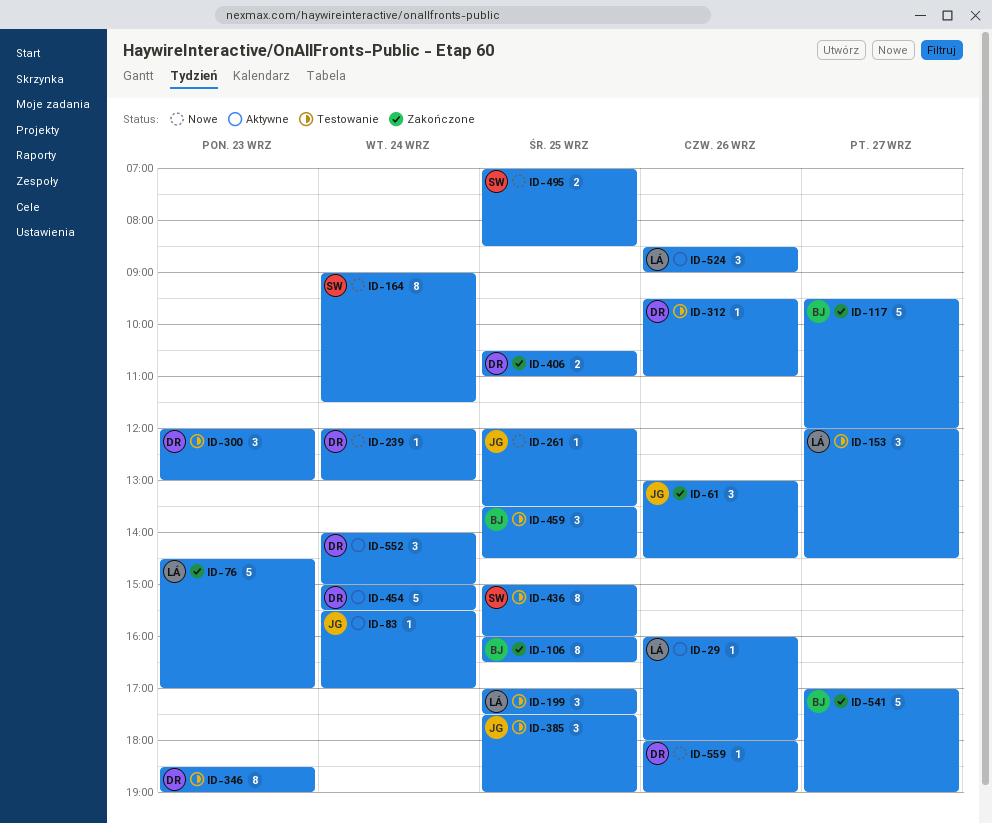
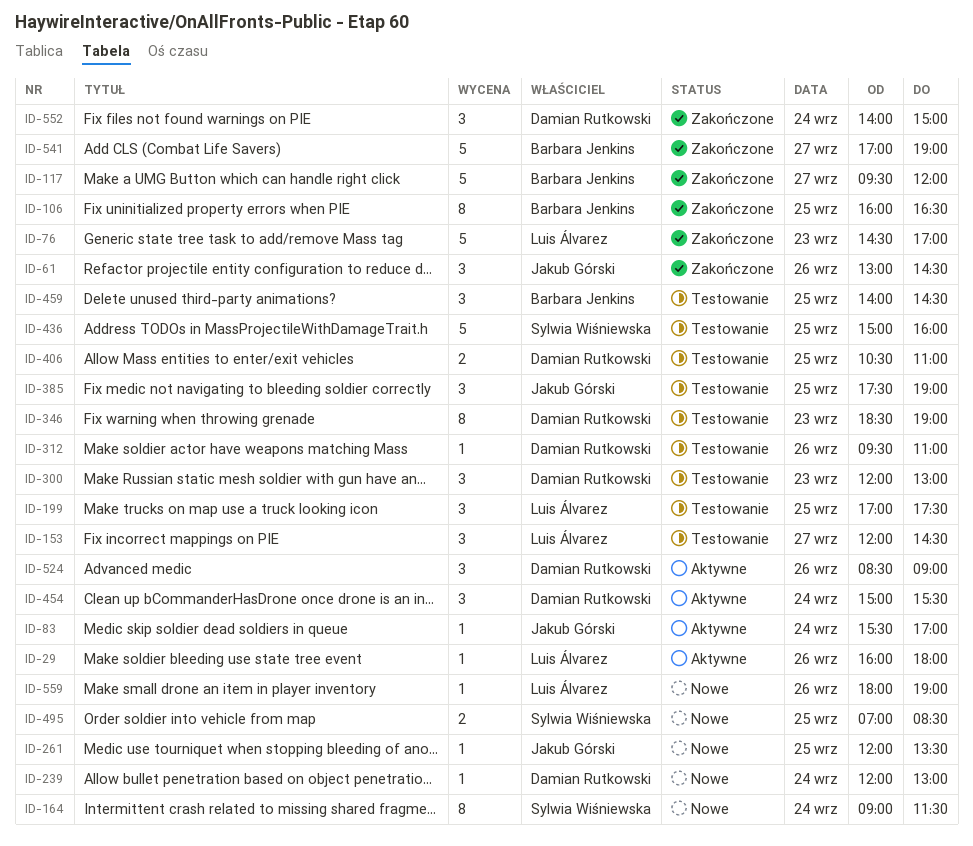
ID-406, status: Zakończone -> Testowanie
ID-436, estimate: 8 -> 5
ID-454, estimate: 5 -> 3
ID-459, begins: 13:30 -> 14:00
ID-524, owner: Luis Álvarez -> Damian Rutkowski
ID-552, status: Aktywne -> Zakończone
ID-559, owner: Damian Rutkowski -> Luis Álvarez

